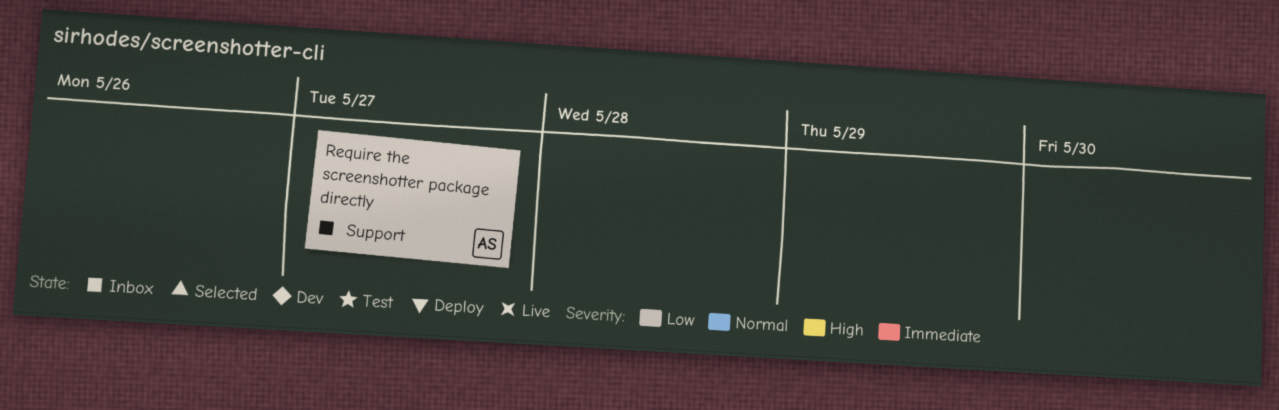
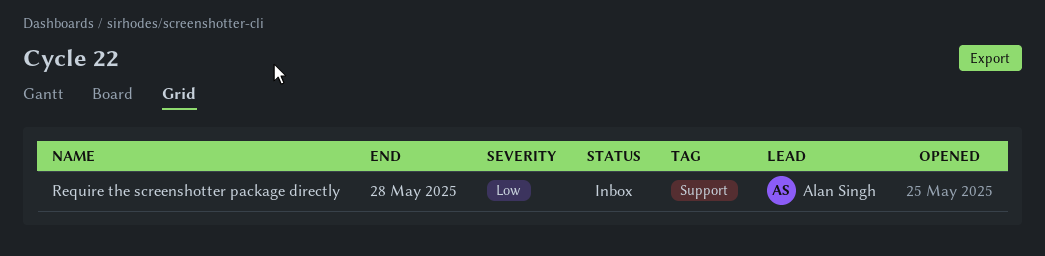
Require the screenshotter package directly, due: May 27 -> May 28

